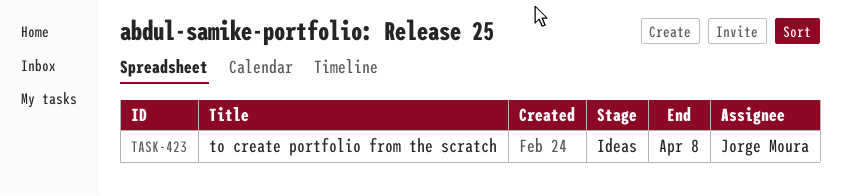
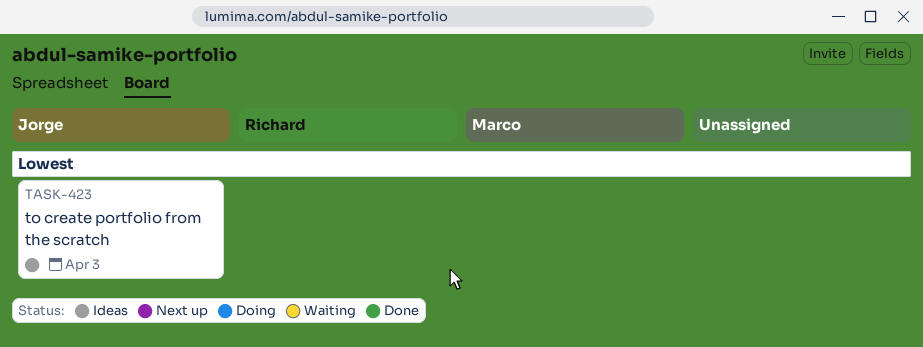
TASK-423, due: Apr 8 -> Apr 3

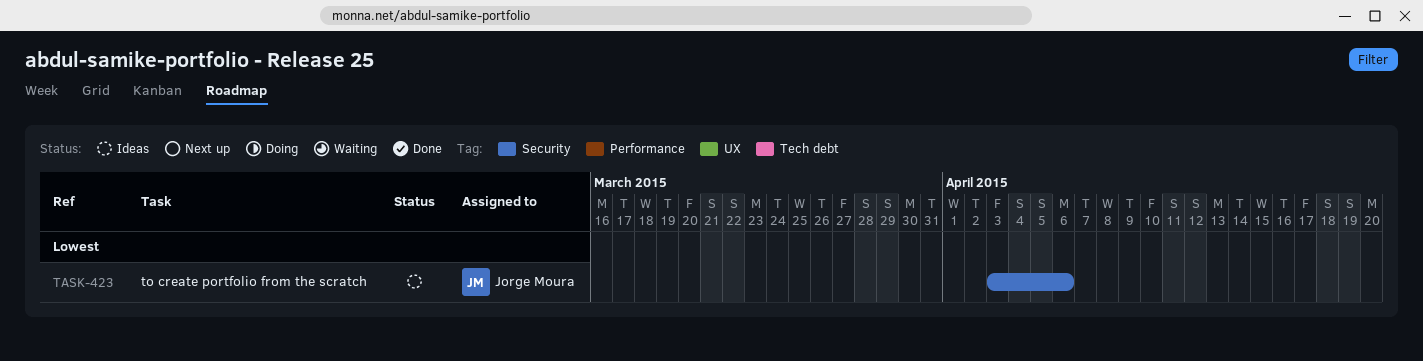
TASK-423, due: Apr 3 -> Apr 6

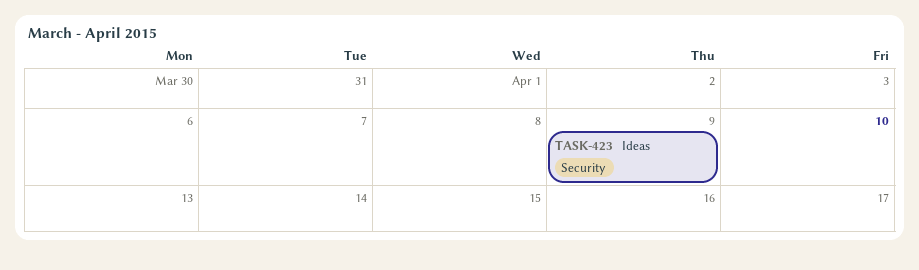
TASK-423, due: Apr 6 -> Apr 9

